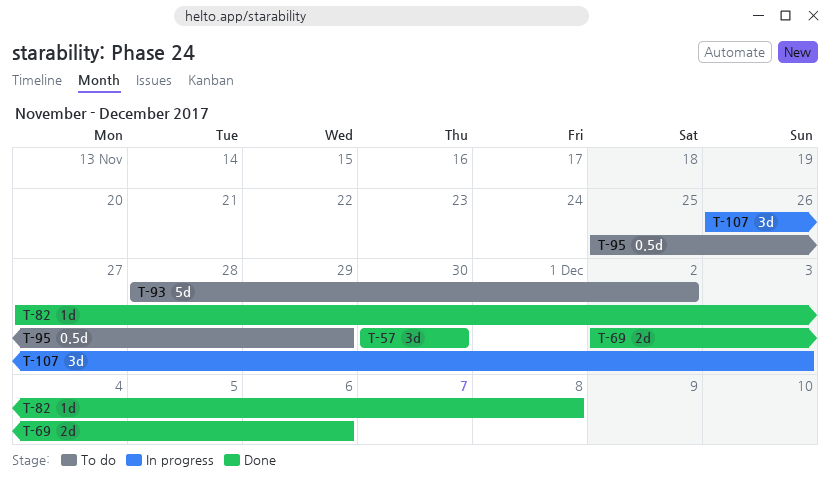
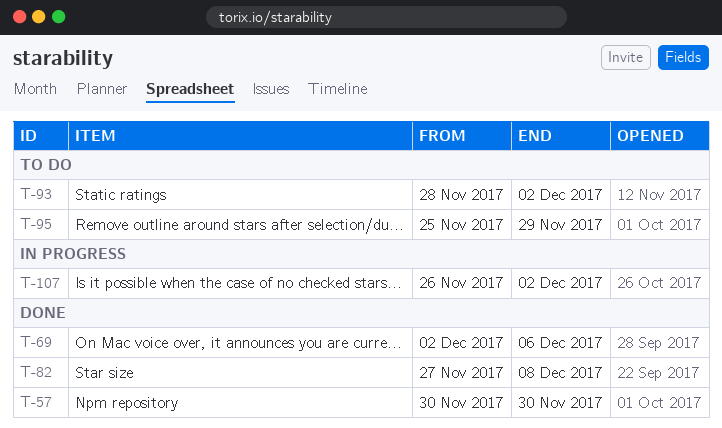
T-107, due: Dec 3 -> Dec 2

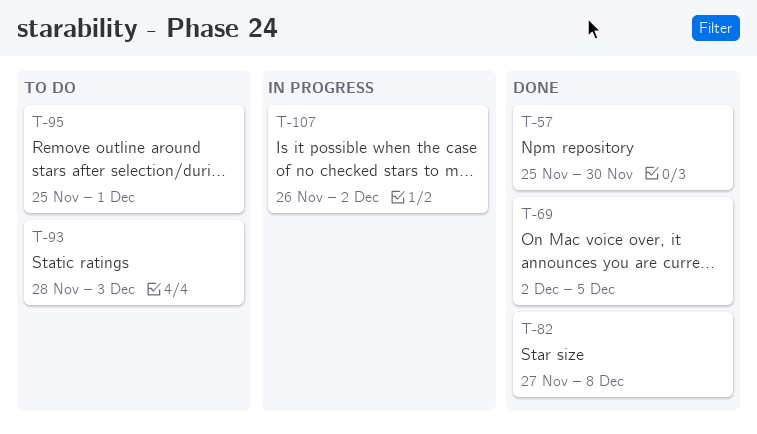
T-57, start: Nov 30 -> Nov 25
T-69, due: Dec 6 -> Dec 5
T-93, due: Dec 2 -> Dec 3
T-95, due: Nov 29 -> Dec 1

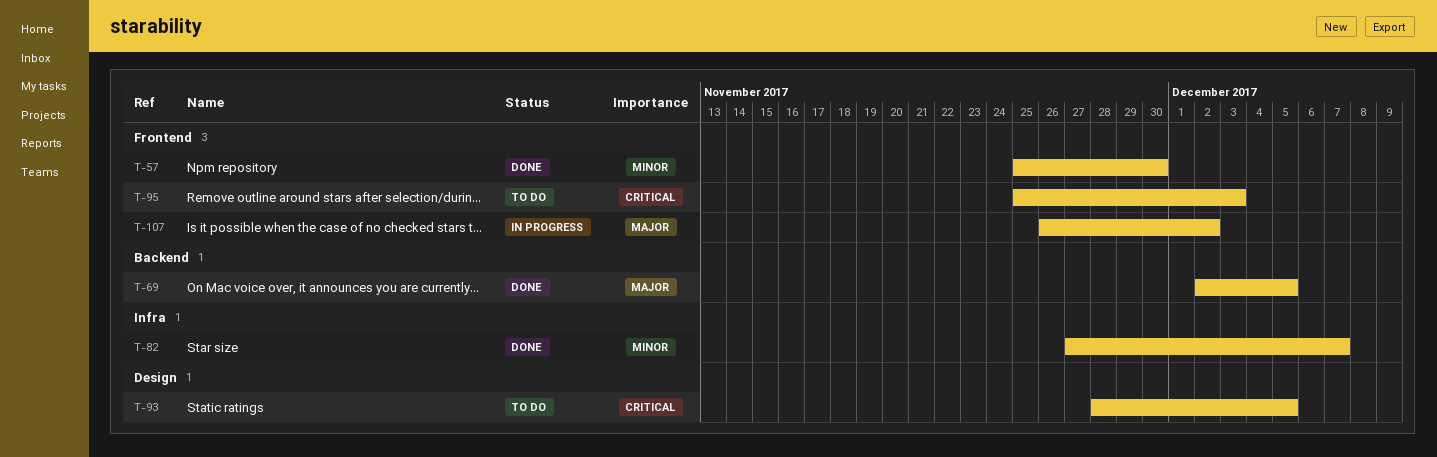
T-82, due: Dec 8 -> Dec 7
T-93, due: Dec 3 -> Dec 5
T-95, due: Dec 1 -> Dec 3

